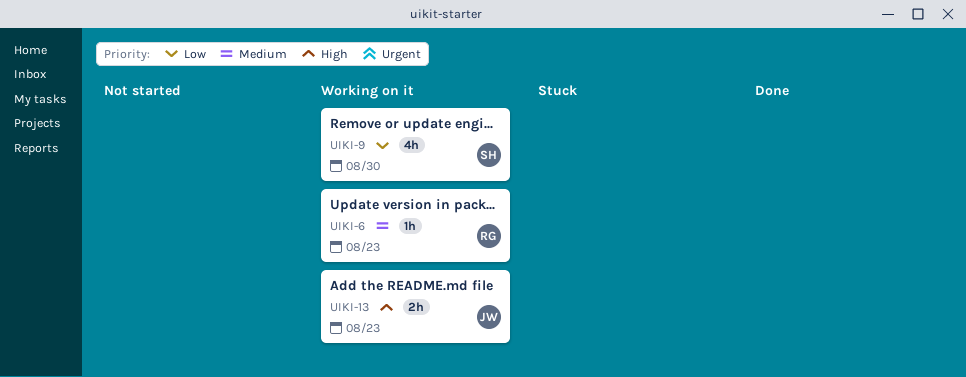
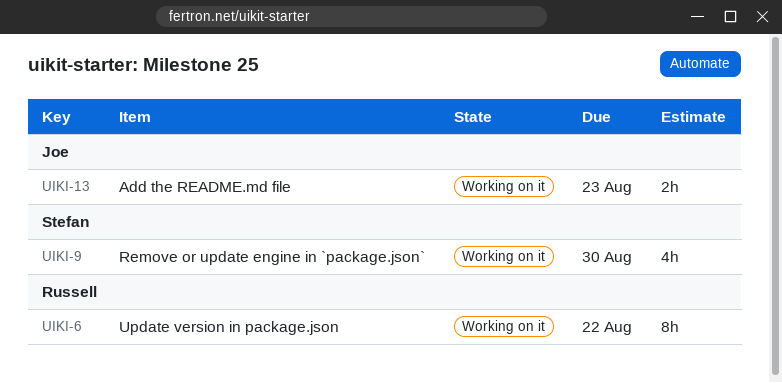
UIKI-6, estimate: 1h -> 8h
UIKI-6, due: Aug 23 -> Aug 22

